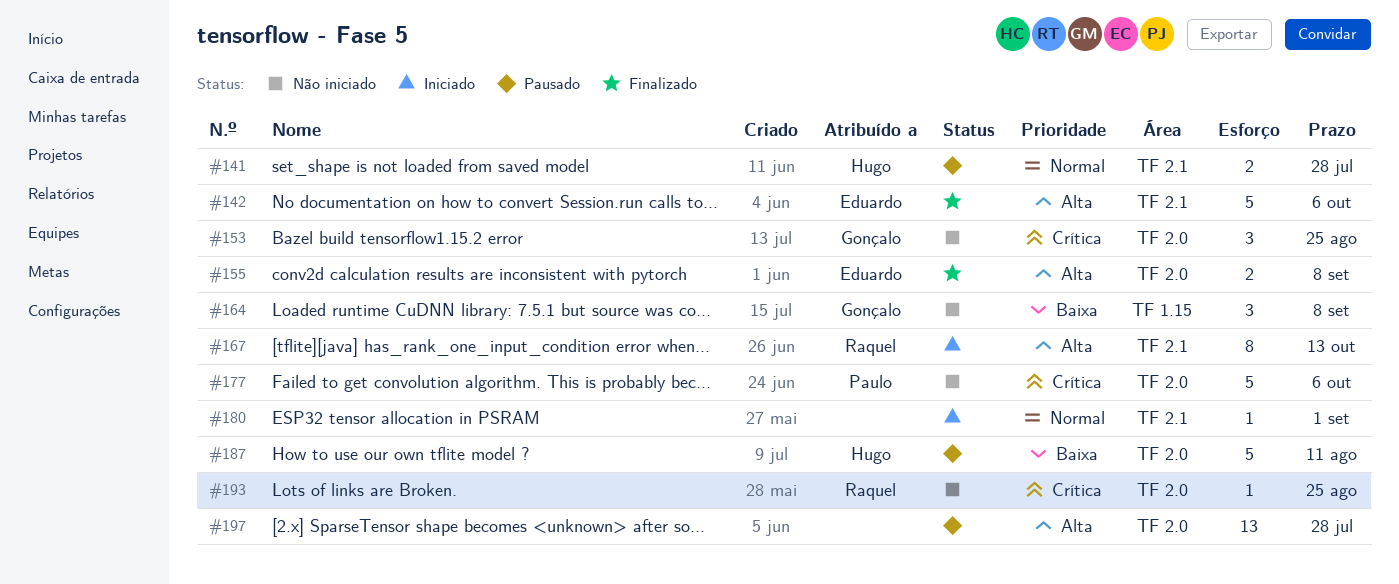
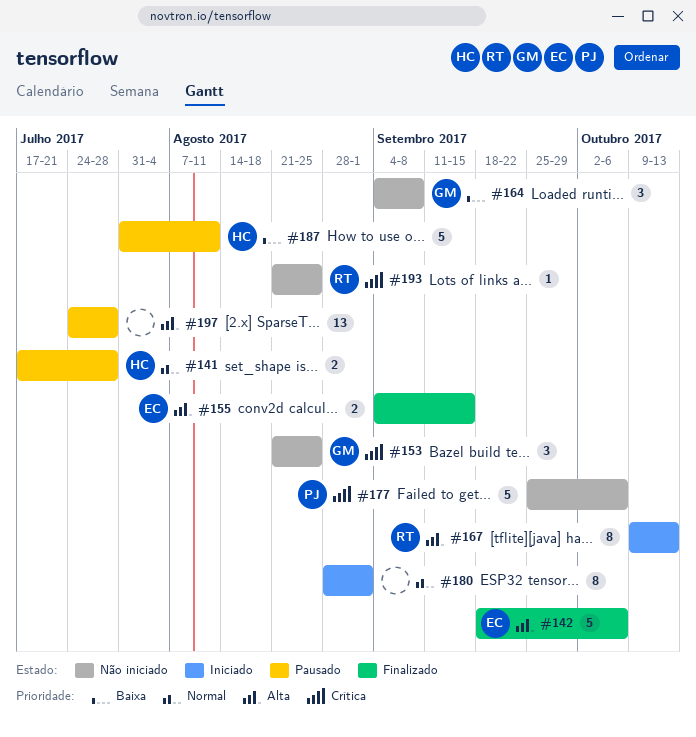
#155, due: Sep 8 -> Sep 15
#180, estimate: 1 -> 8

